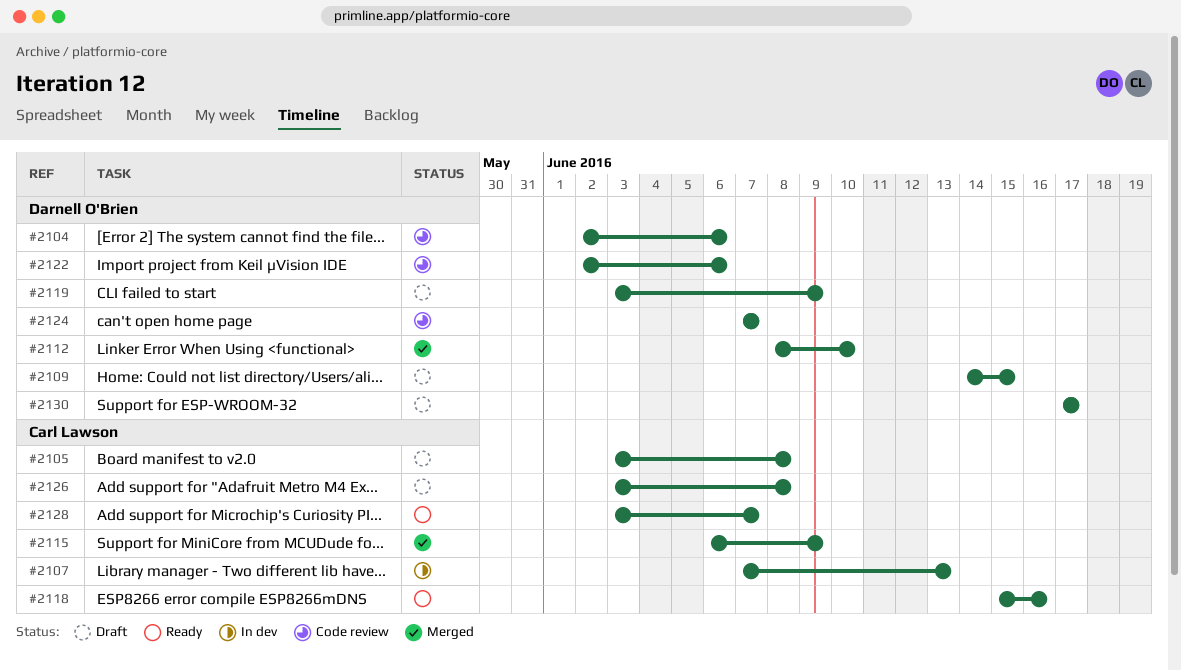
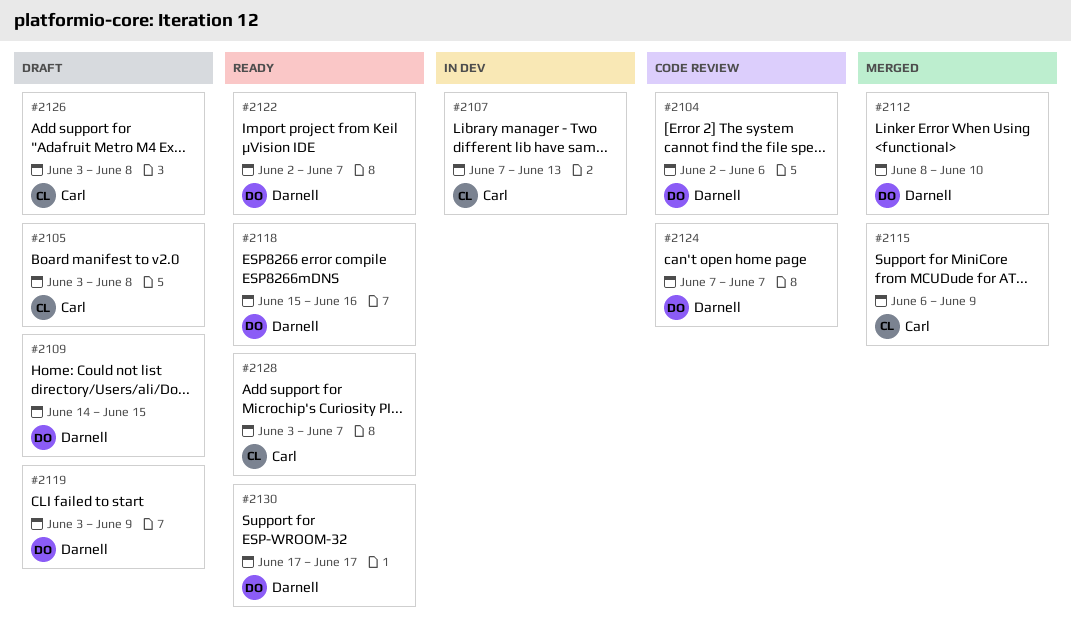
#2118, owner: Carl Lawson -> Darnell O'Brien
#2122, status: Code review -> Ready
#2122, due: Jun 6 -> Jun 7
#2130, status: Draft -> Ready

